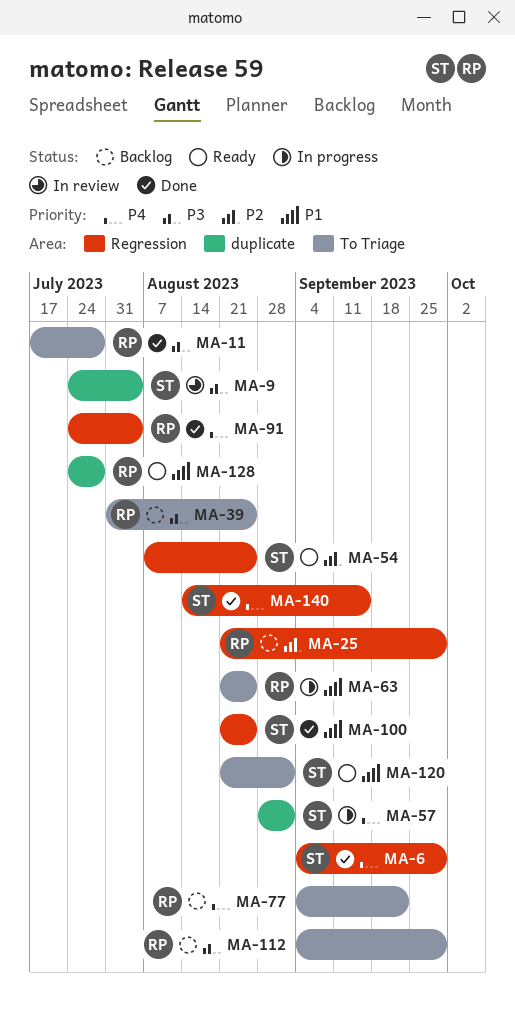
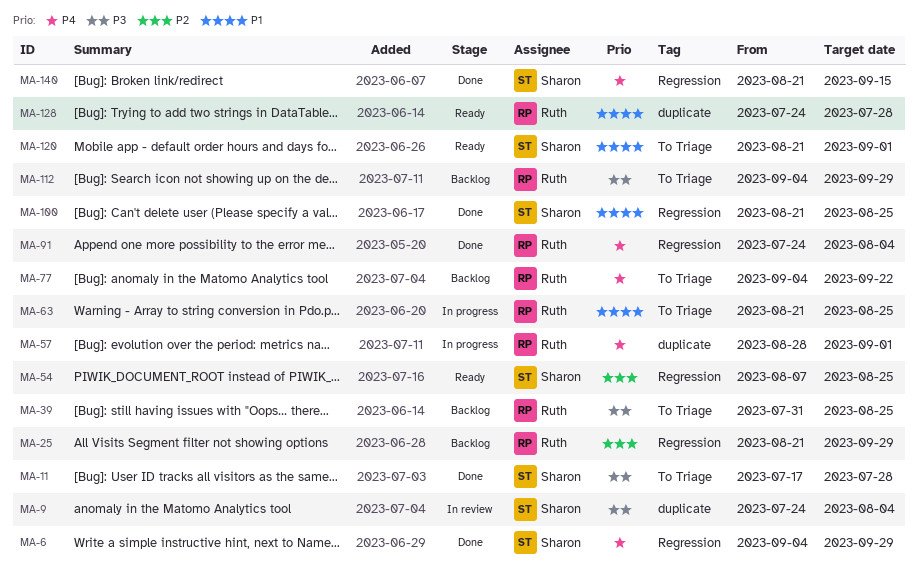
MA-11, owner: Ruth -> Sharon
MA-57, owner: Sharon -> Ruth
MA-140, start: Aug 14 -> Aug 21

